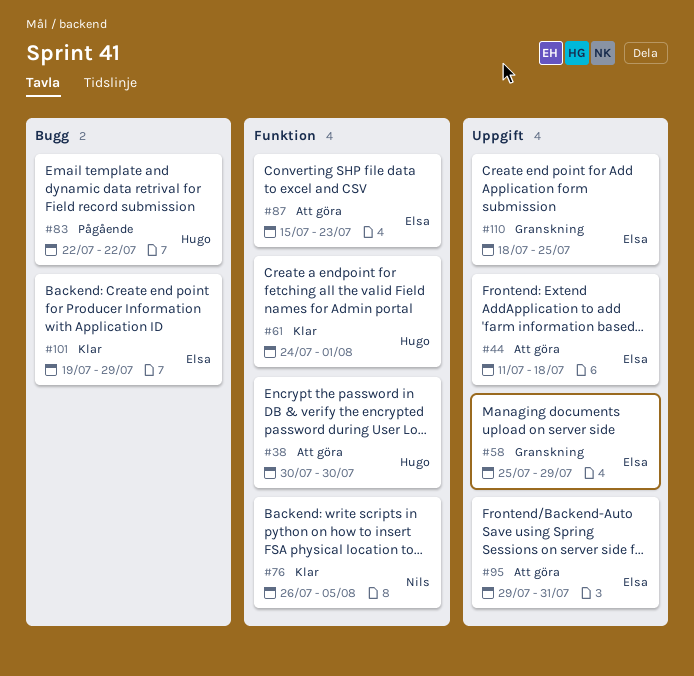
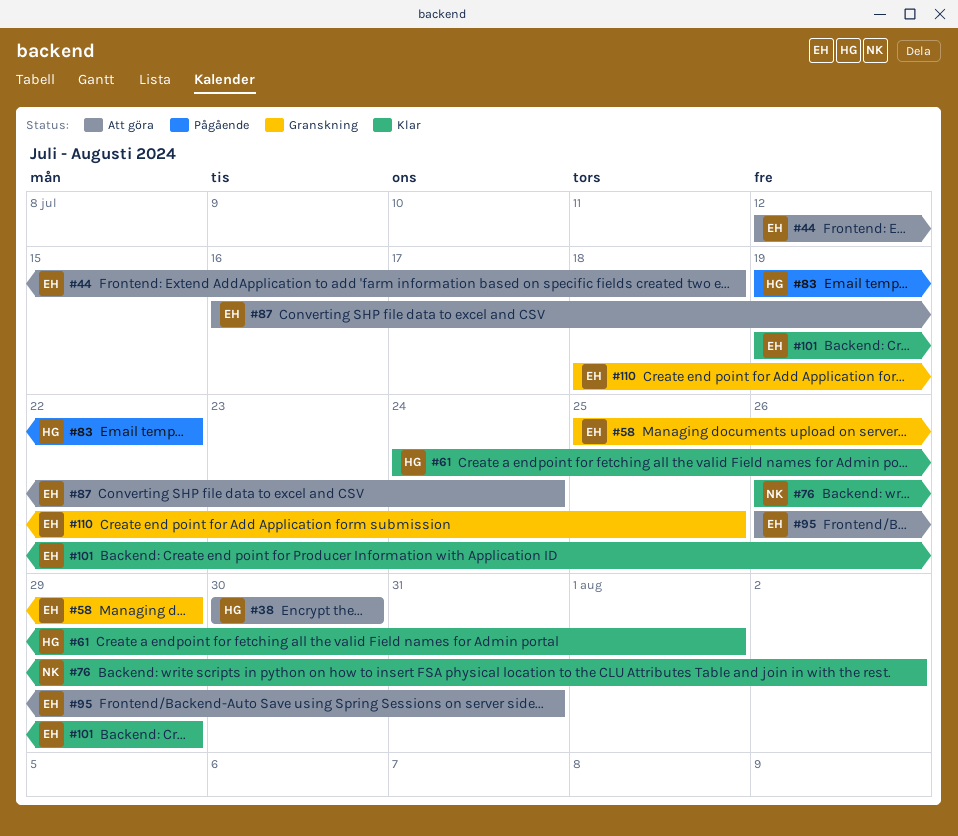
#44, start: Jul 11 -> Jul 12
#76, due: Aug 5 -> Aug 2
#83, start: Jul 22 -> Jul 19
#87, start: Jul 15 -> Jul 16
#87, due: Jul 23 -> Jul 24
#95, start: Jul 29 -> Jul 26

